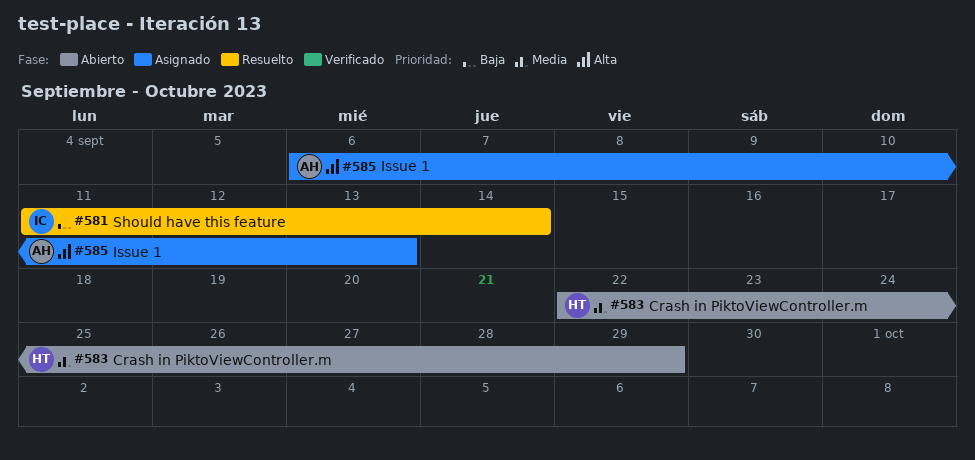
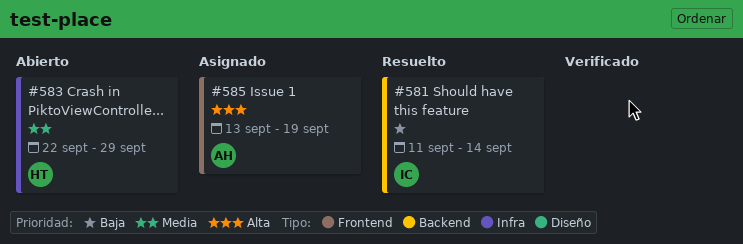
#585, start: Sep 6 -> Sep 13
#585, due: Sep 13 -> Sep 19

